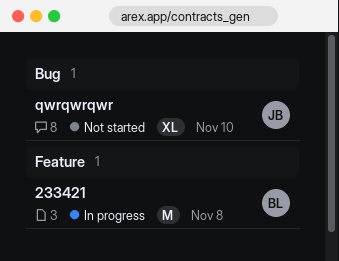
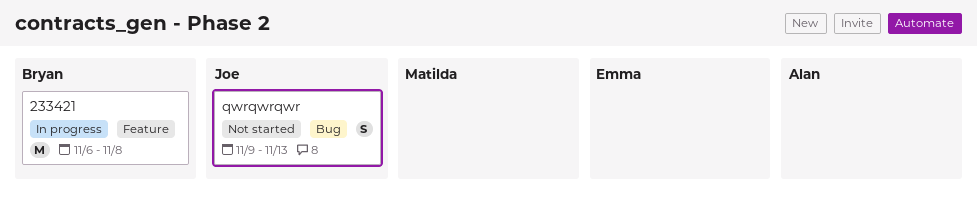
qwrqwrqwr, estimate: XL -> S
qwrqwrqwr, due: Nov 10 -> Nov 13

